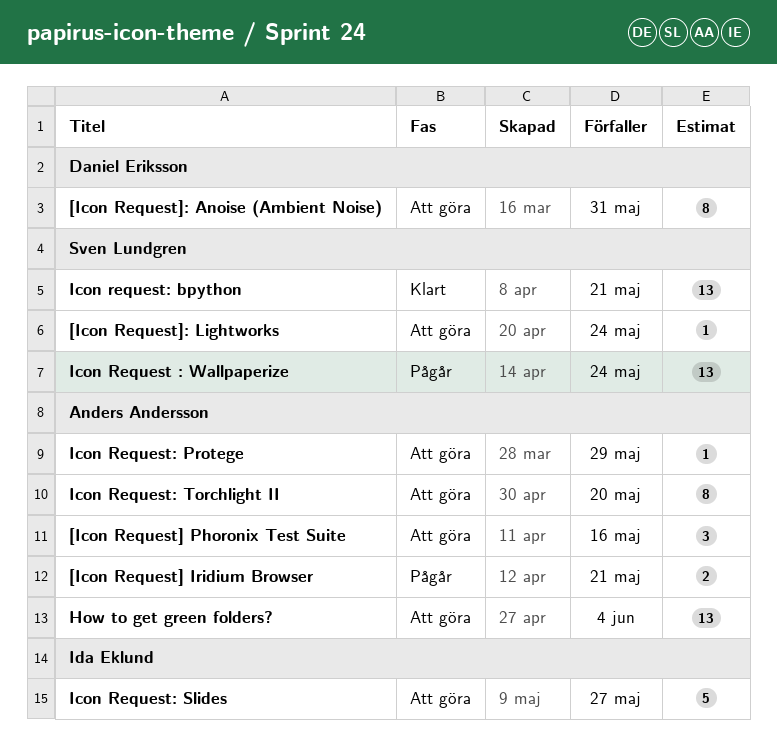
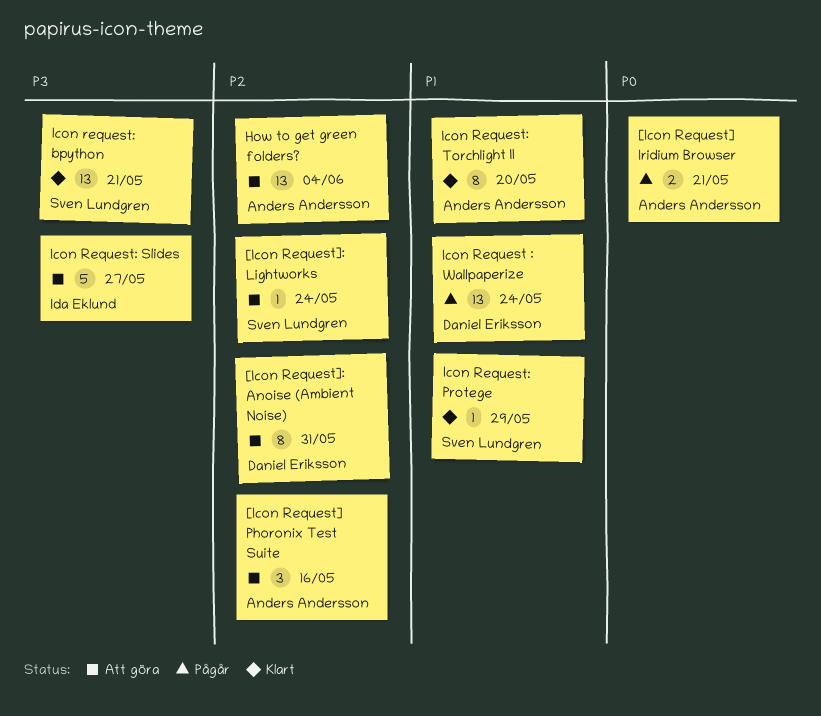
Icon Request : Wallpaperize, owner: Sven Lundgren -> Daniel Eriksson
Icon Request: Protege, status: Att göra -> Klart
Icon Request: Protege, owner: Anders Andersson -> Sven Lundgren
Icon Request: Torchlight II, status: Att göra -> Klart

